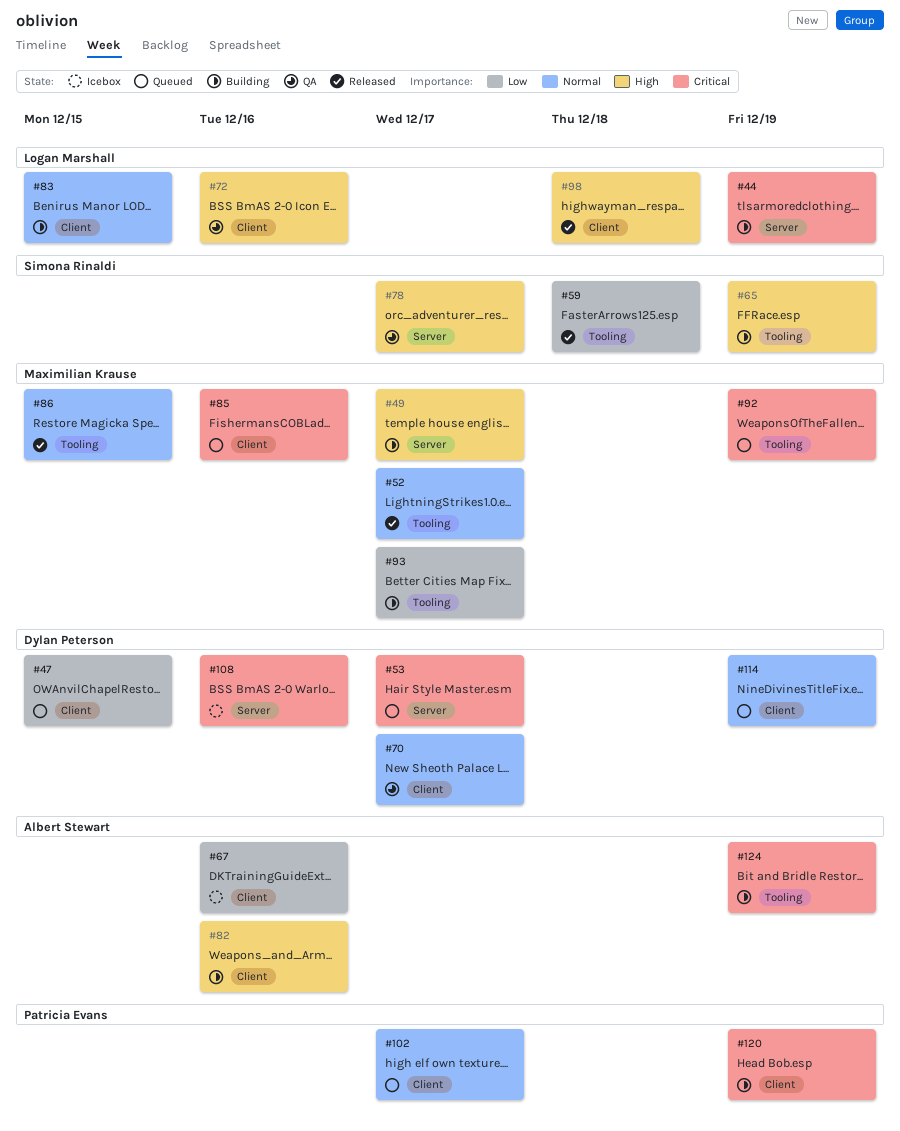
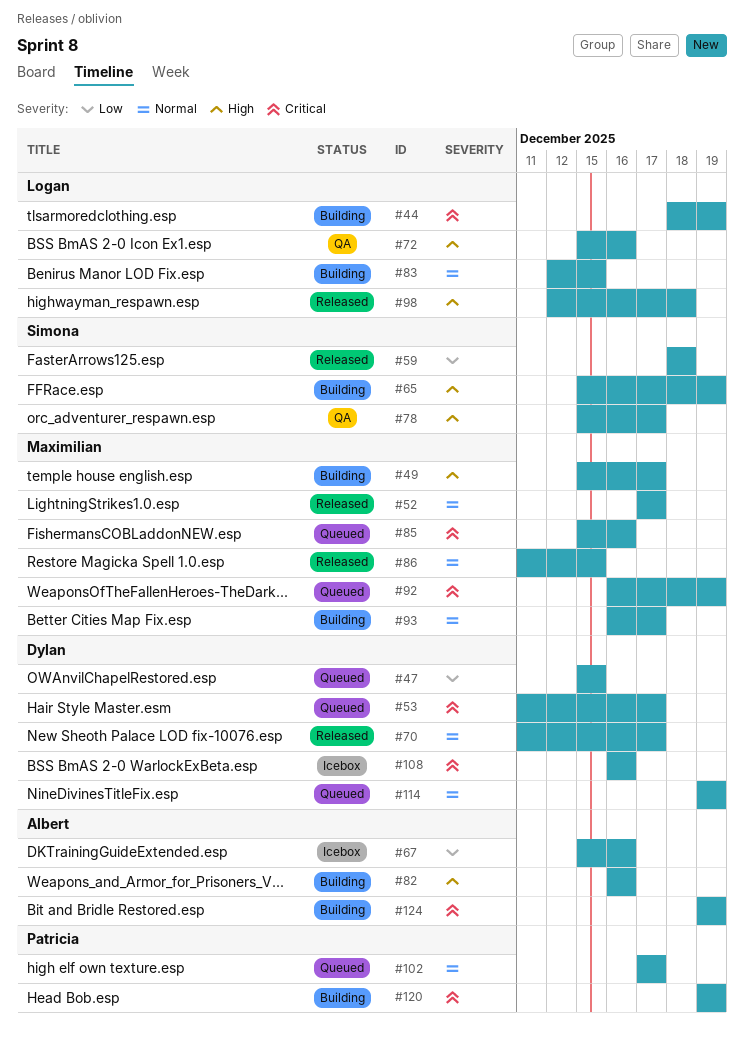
#70, status: QA -> Released
#93, priority: Low -> Normal

